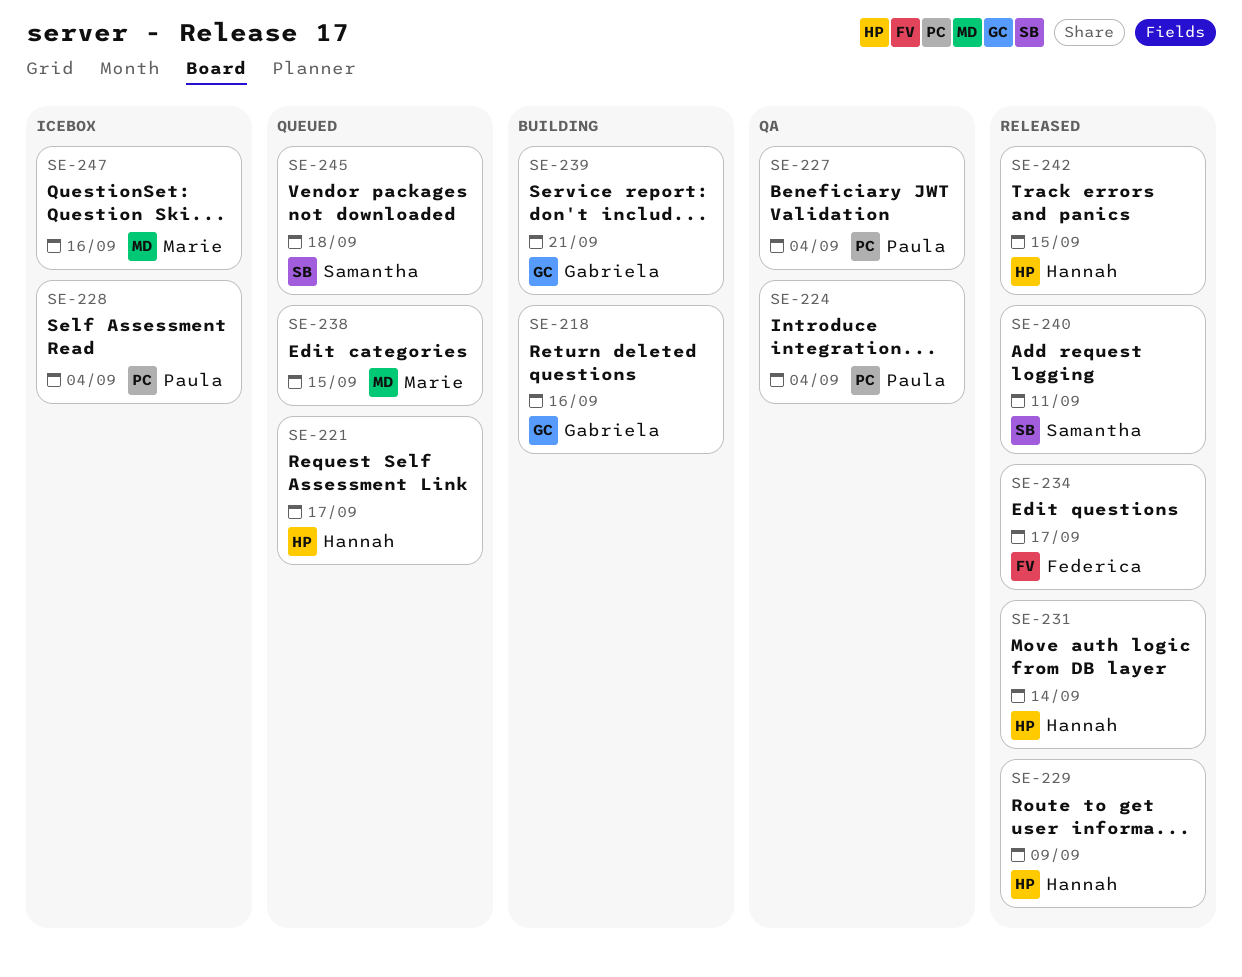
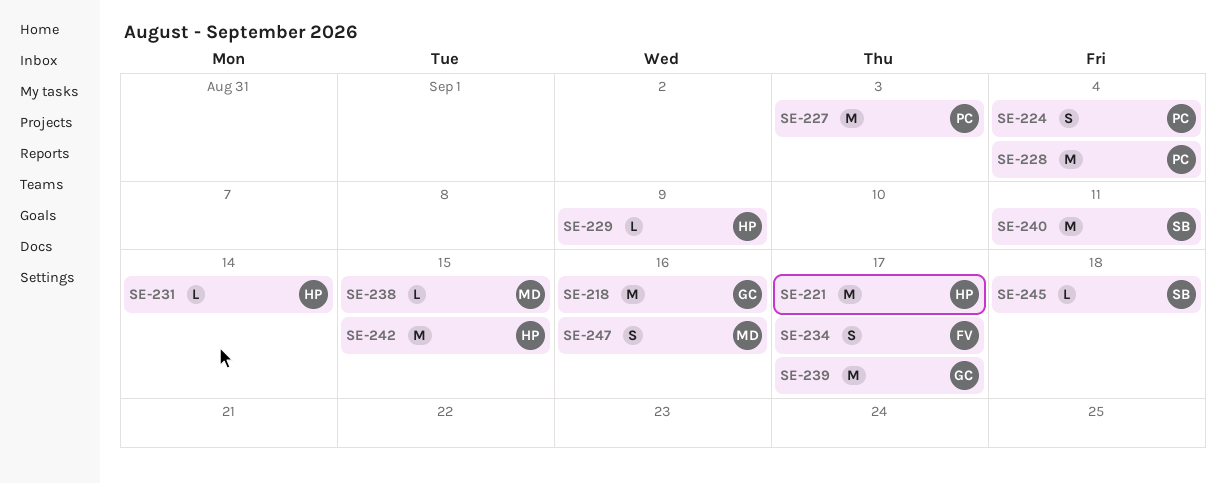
SE-227, due: Sep 4 -> Sep 3
SE-239, due: Sep 21 -> Sep 17

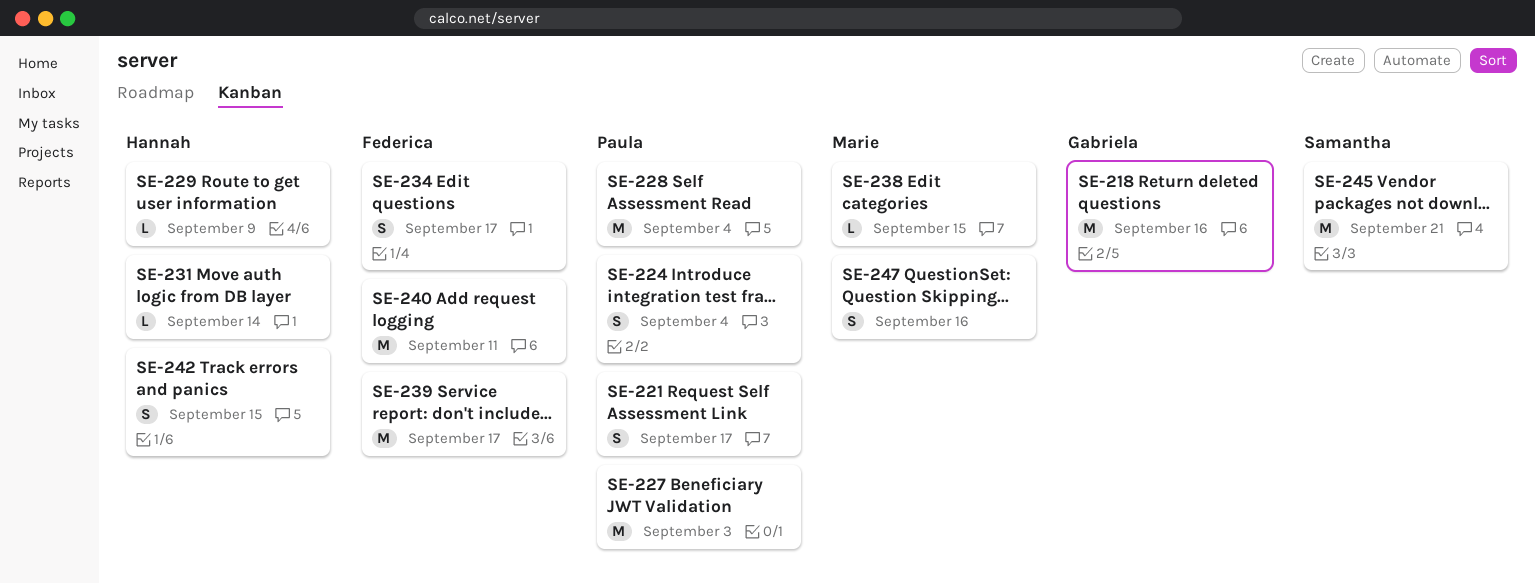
SE-221, owner: Hannah -> Paula
SE-221, estimate: M -> S
SE-239, owner: Gabriela -> Federica
SE-240, owner: Samantha -> Federica
SE-242, estimate: M -> S
SE-245, estimate: L -> M
SE-245, due: Sep 18 -> Sep 21

